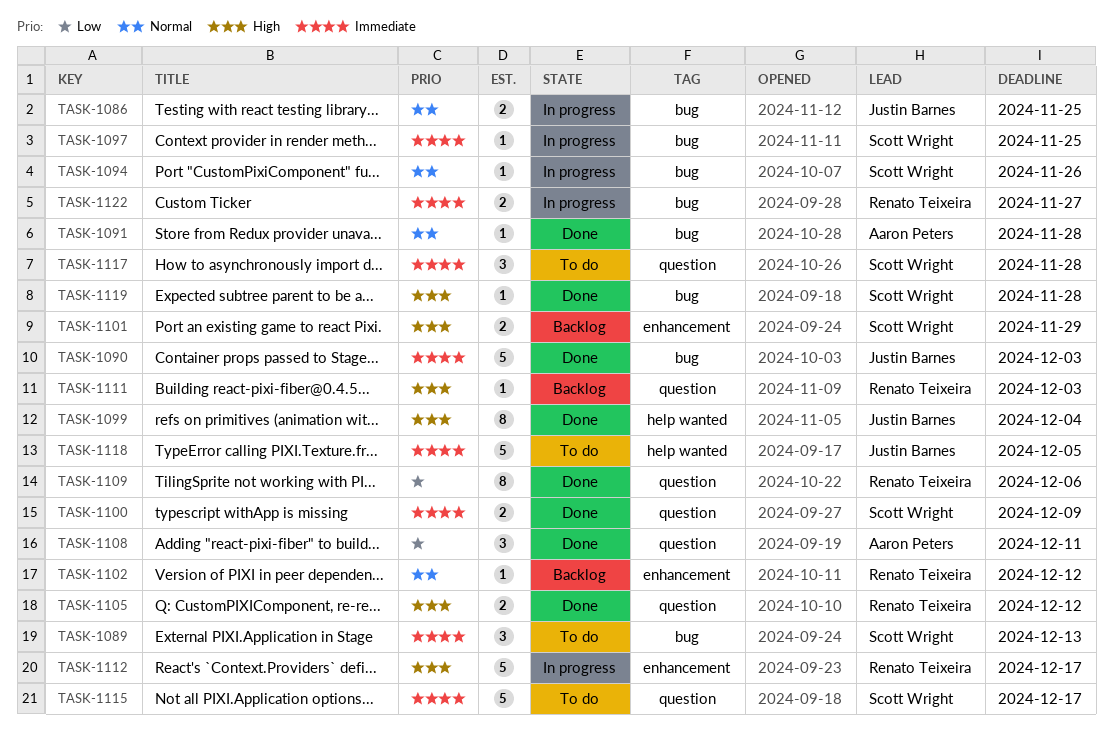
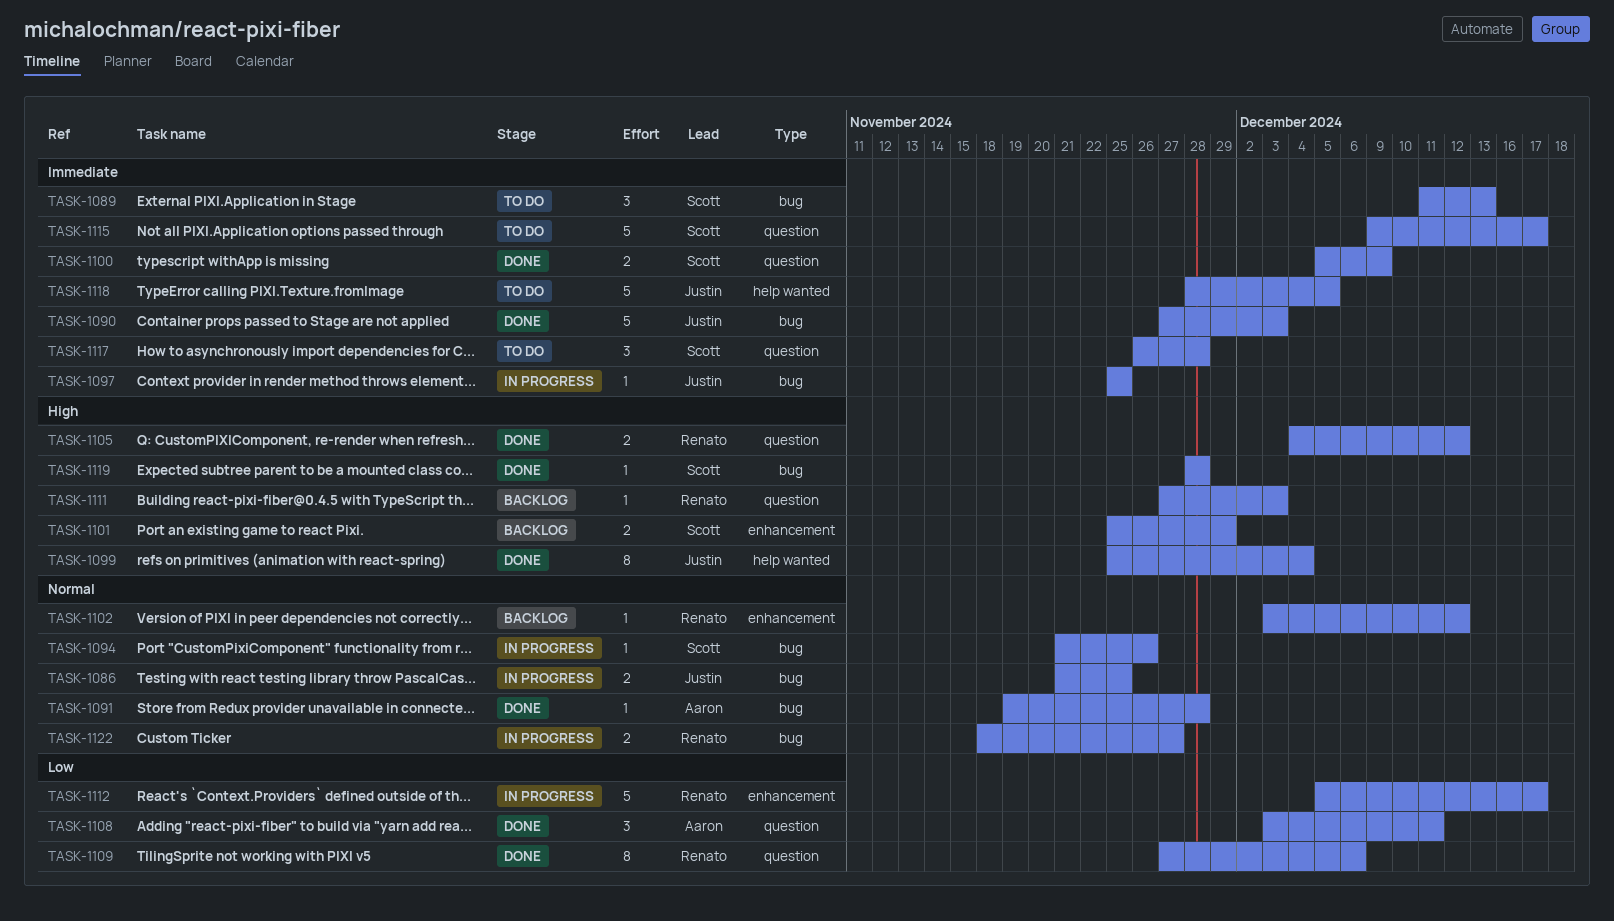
TASK-1097, owner: Scott Wright -> Justin Barnes
TASK-1112, priority: High -> Low
TASK-1122, priority: Immediate -> Normal

